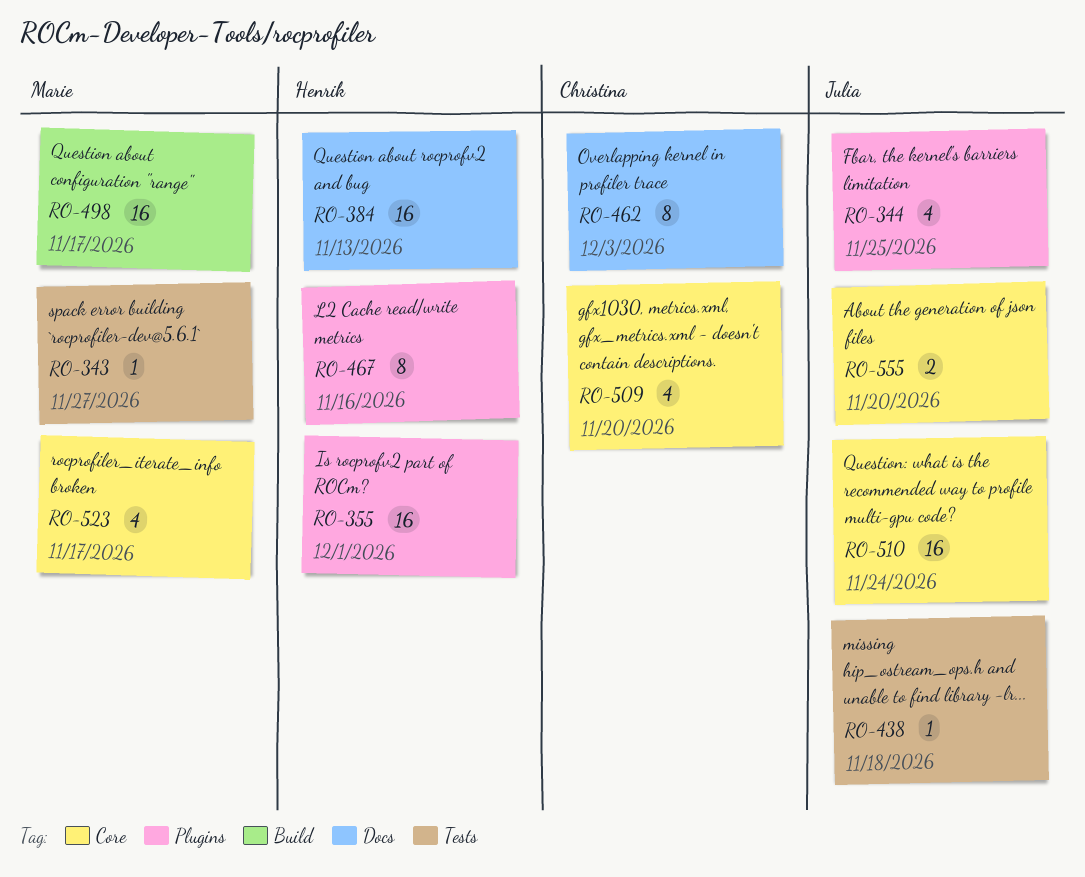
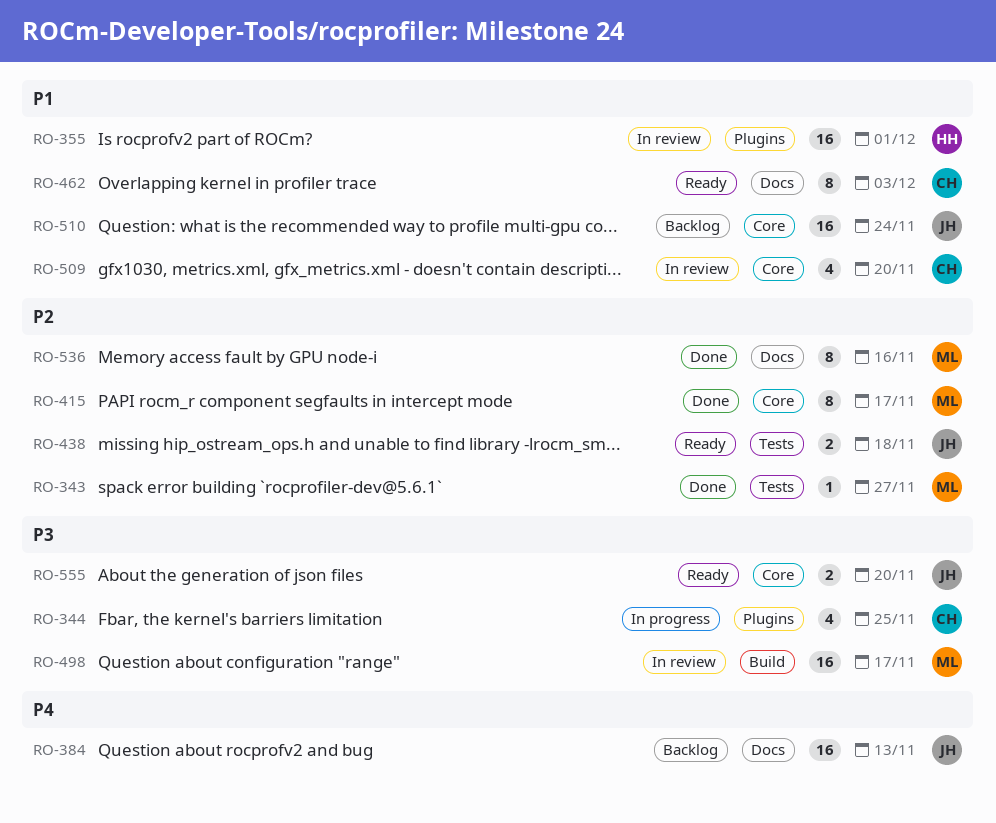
RO-344, owner: Julia -> Christina
RO-384, owner: Henrik -> Julia
RO-415: none -> present
RO-438, estimate: 1 -> 2
RO-467: present -> none
RO-523: present -> none
RO-536: none -> present

